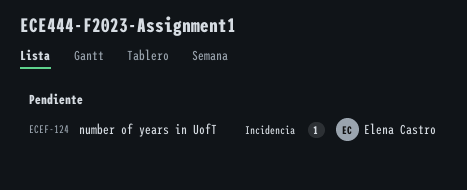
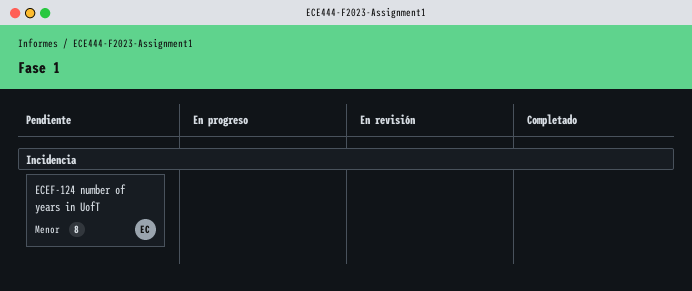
ECEF-124, estimate: 1 -> 8

